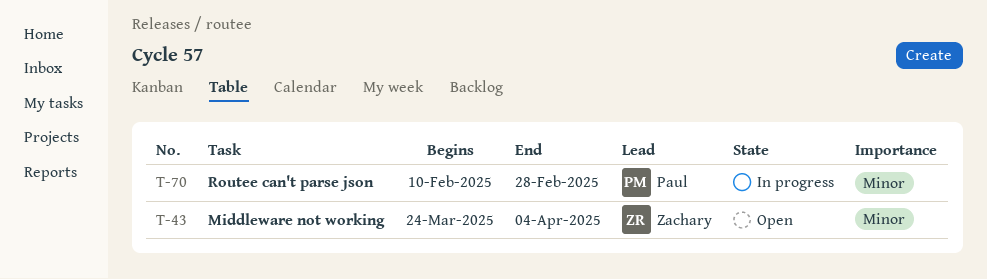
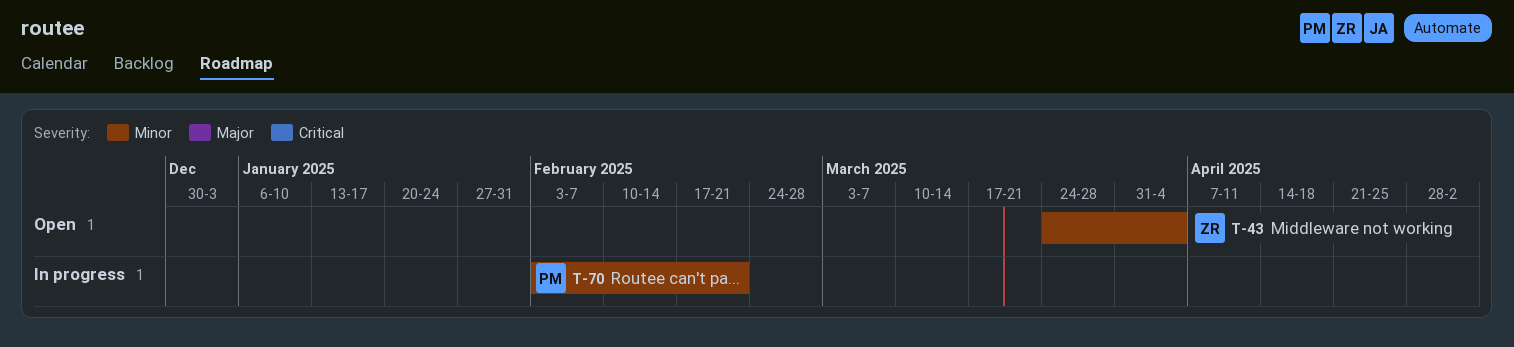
T-70, start: Feb 10 -> Feb 3
T-70, due: Feb 28 -> Feb 21

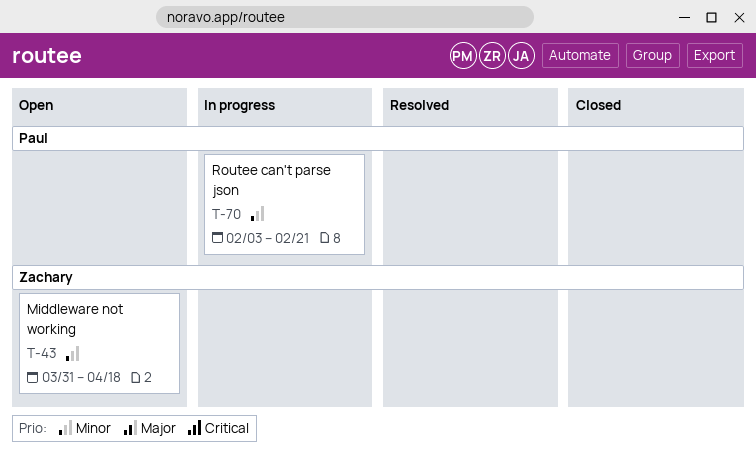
T-43, start: Mar 24 -> Mar 31
T-43, due: Apr 4 -> Apr 18

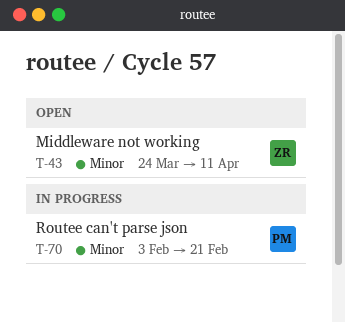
T-43, start: Mar 31 -> Mar 24
T-43, due: Apr 18 -> Apr 11

